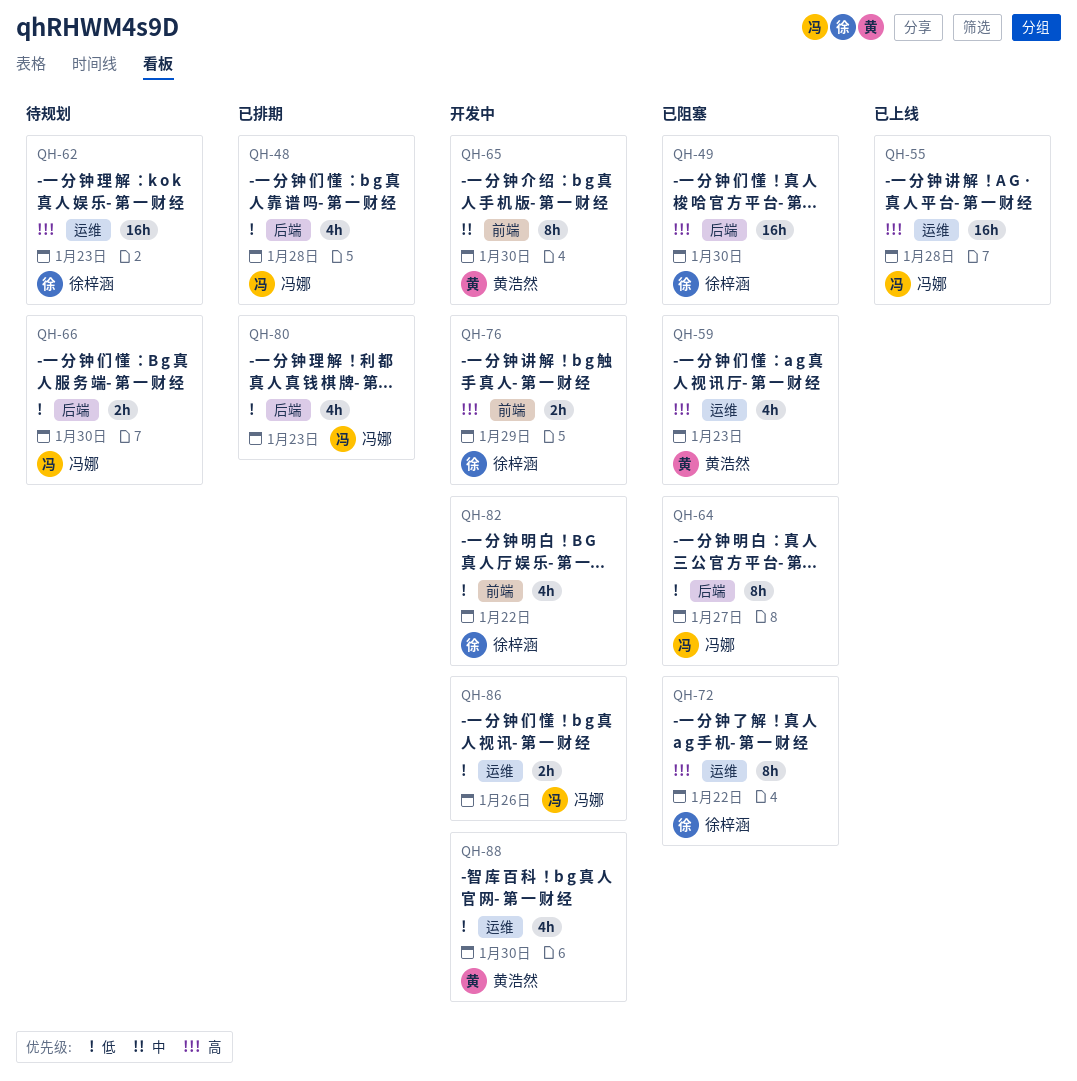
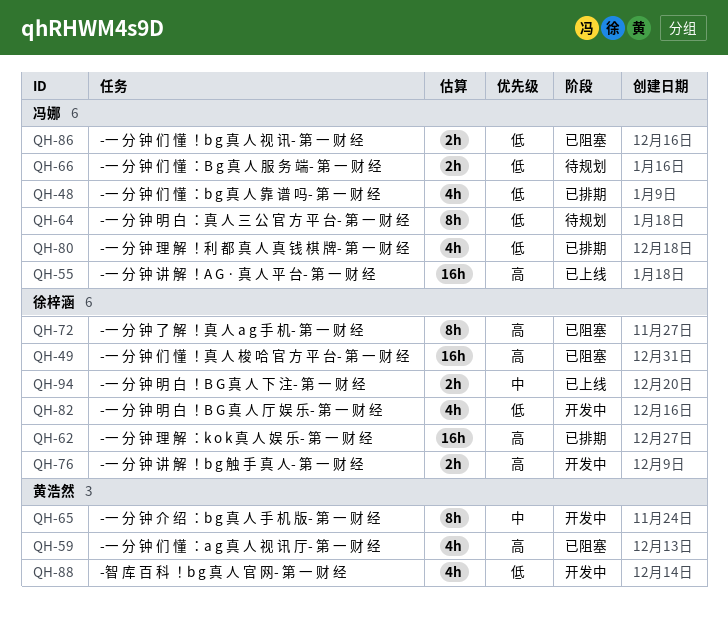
QH-62, status: 待规划 -> 已排期
QH-64, status: 已阻塞 -> 待规划
QH-86, status: 开发中 -> 已阻塞
QH-94: none -> present

